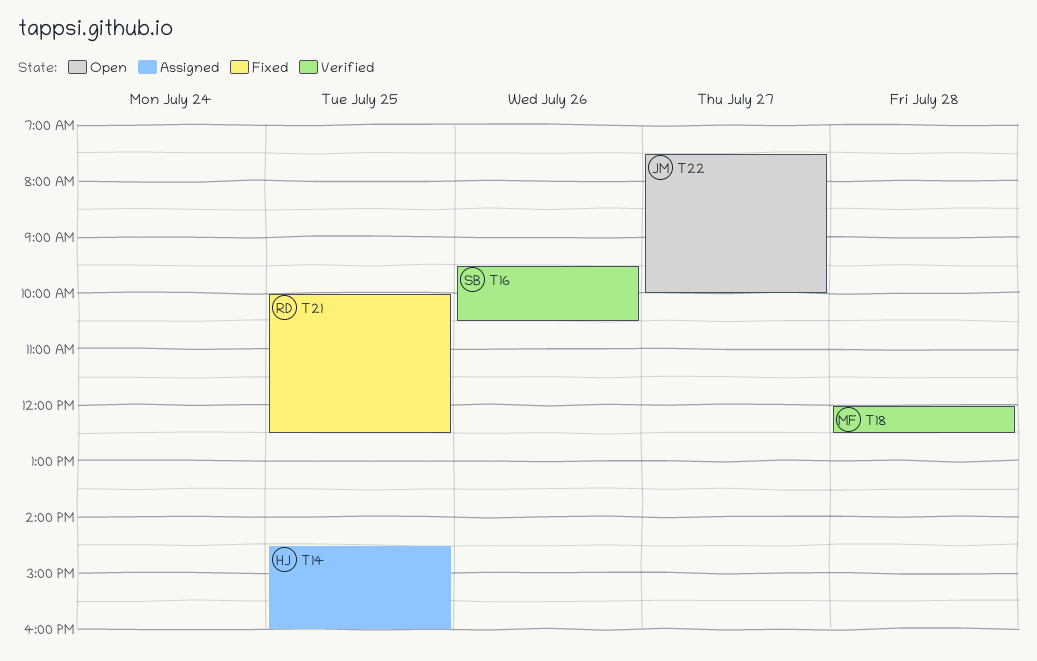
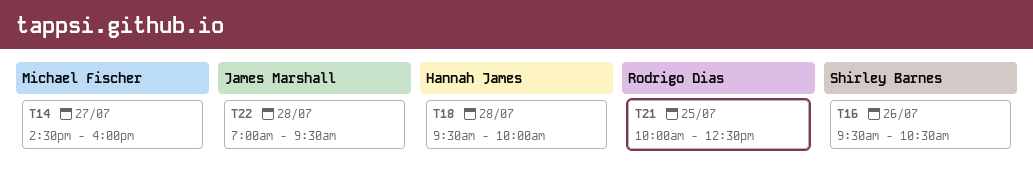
T14, owner: Hannah James -> Michael Fischer
T14, day: Jul 25 -> Jul 27
T18, owner: Michael Fischer -> Hannah James
T18, begins: 12:00 -> 09:30
T18, ends: 12:30 -> 10:00
T22, day: Jul 27 -> Jul 28
T22, begins: 07:30 -> 07:00
T22, ends: 10:00 -> 09:30

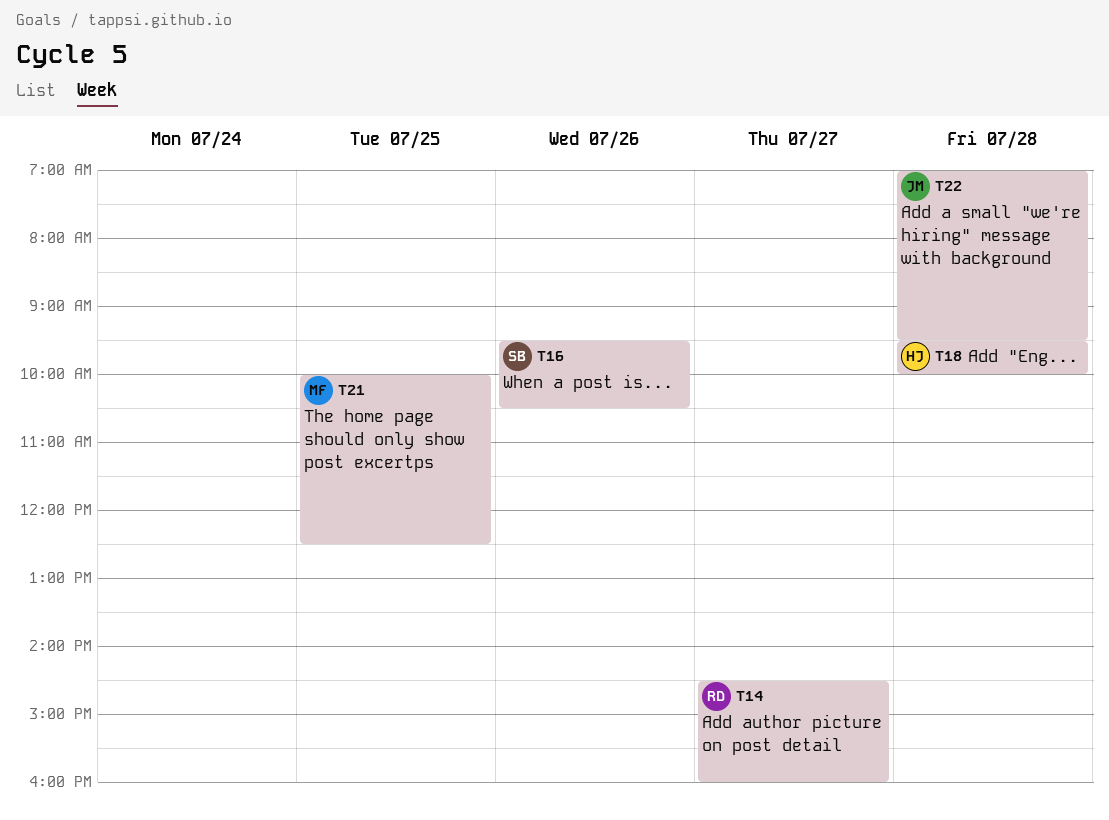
T14, owner: Michael Fischer -> Rodrigo Dias
T21, owner: Rodrigo Dias -> Michael Fischer

